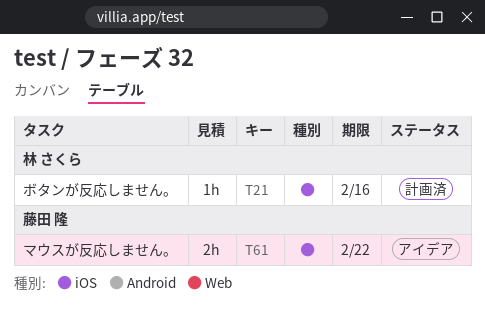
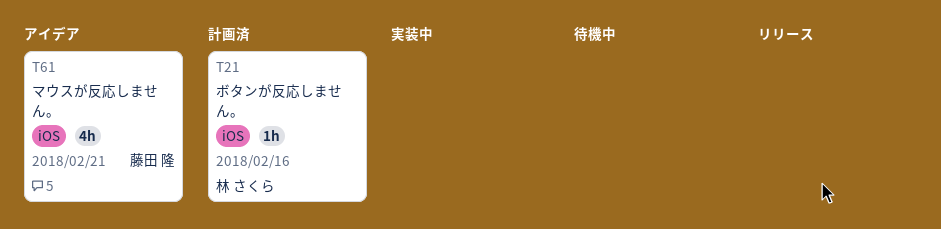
T61, estimate: 2h -> 4h
T61, due: Feb 22 -> Feb 21

